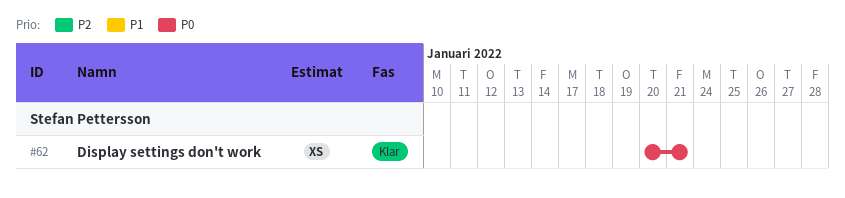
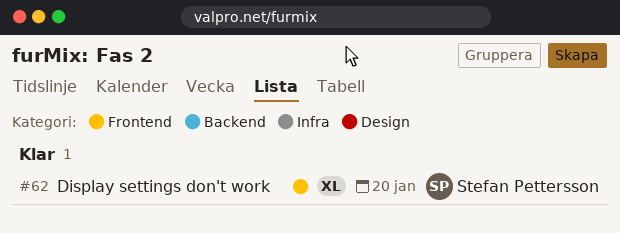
#62, estimate: XS -> XL
#62, due: Jan 21 -> Jan 20

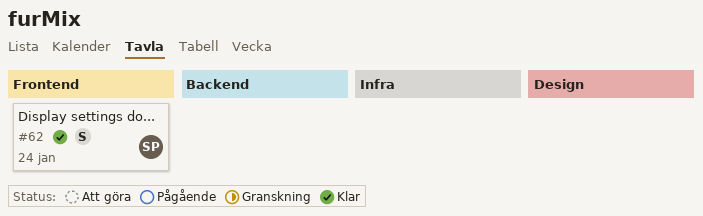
#62, estimate: XL -> S
#62, due: Jan 20 -> Jan 24

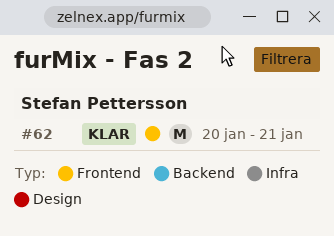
#62, estimate: S -> M
#62, due: Jan 24 -> Jan 21

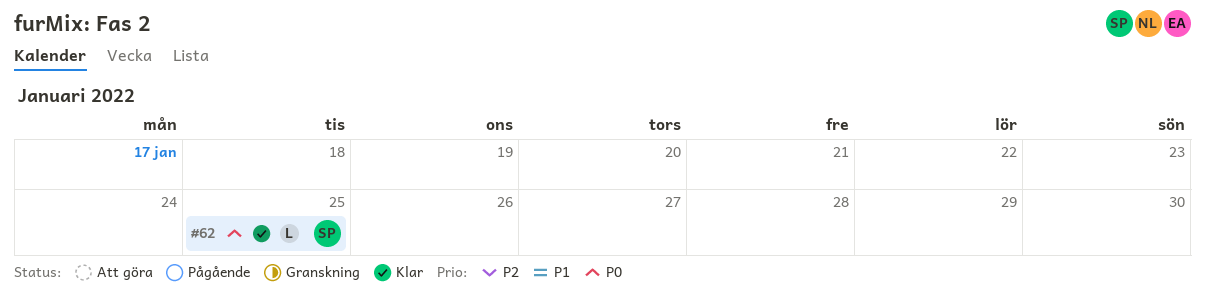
#62, estimate: M -> L
#62, due: Jan 21 -> Jan 25

